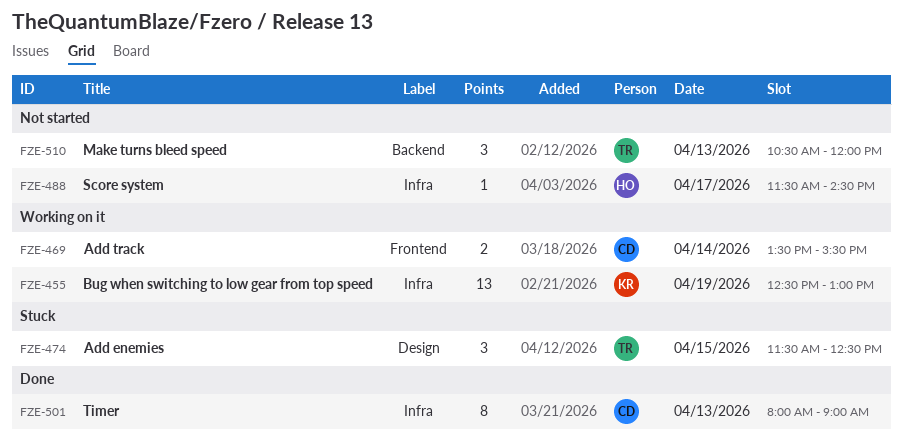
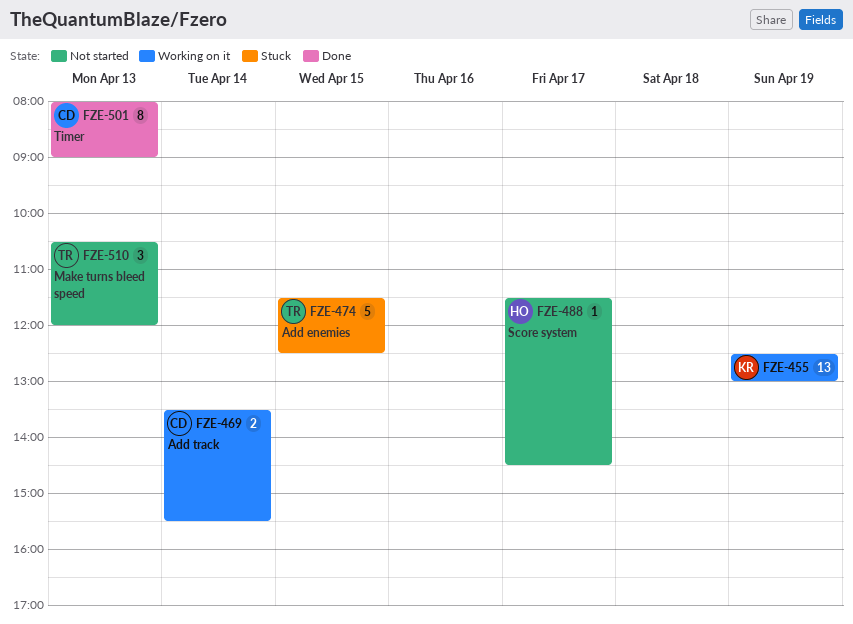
FZE-474, estimate: 3 -> 5

